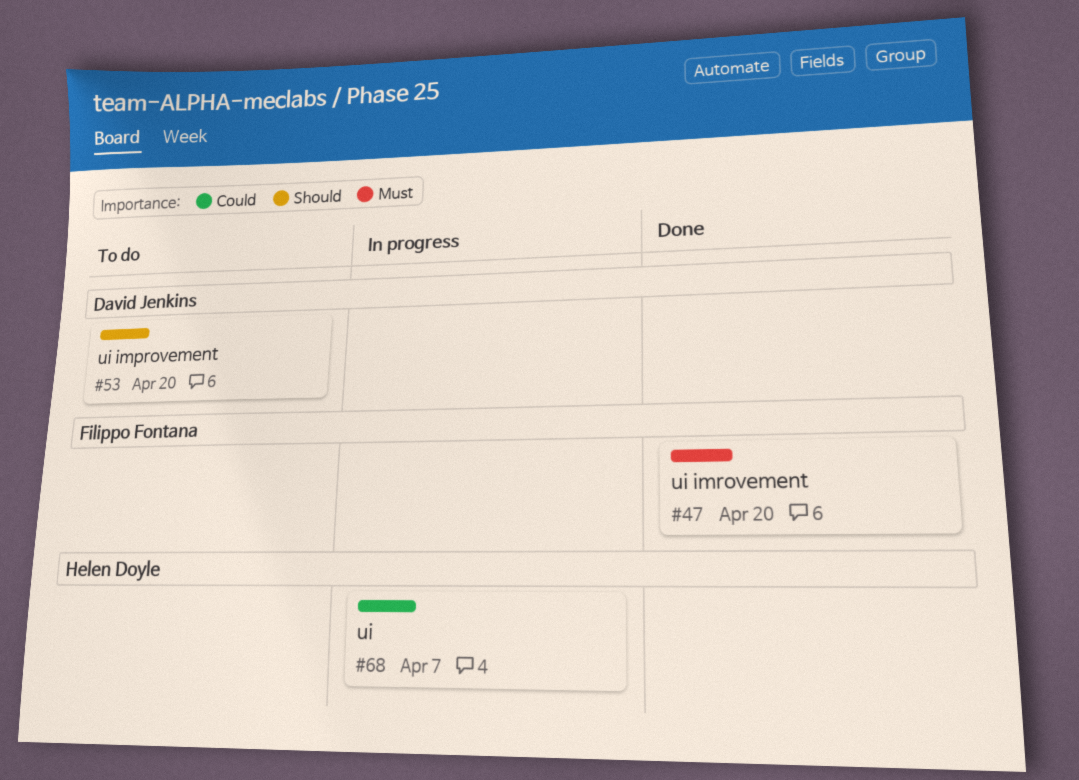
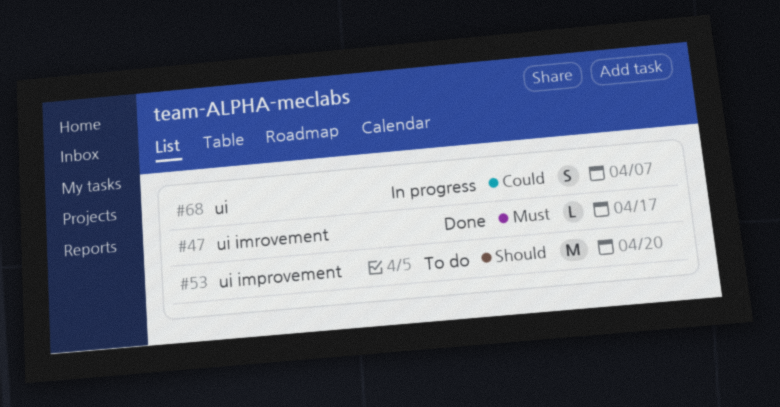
#47, due: Apr 20 -> Apr 17

